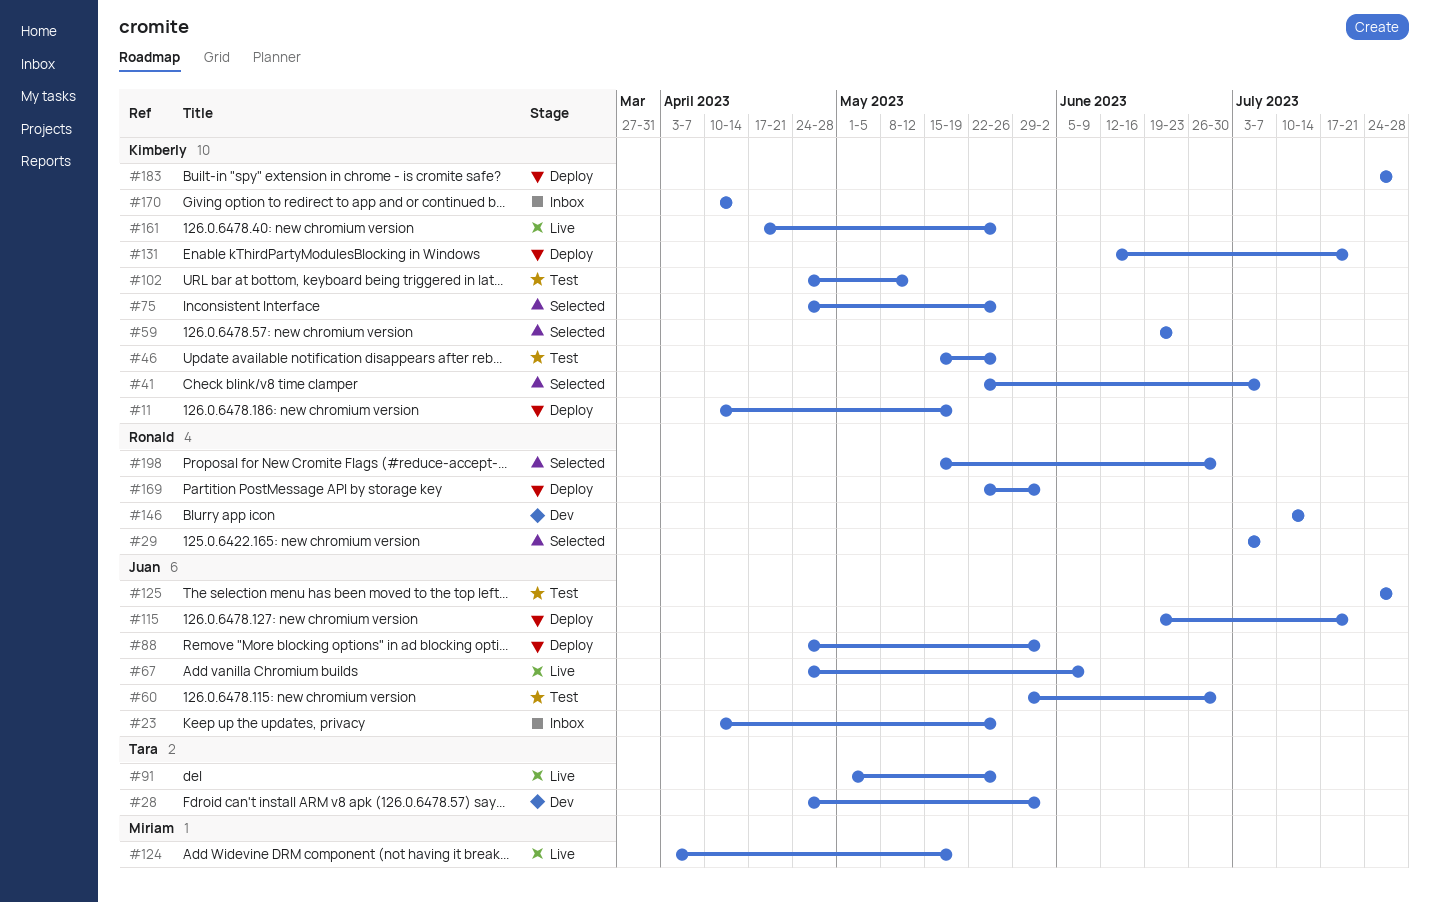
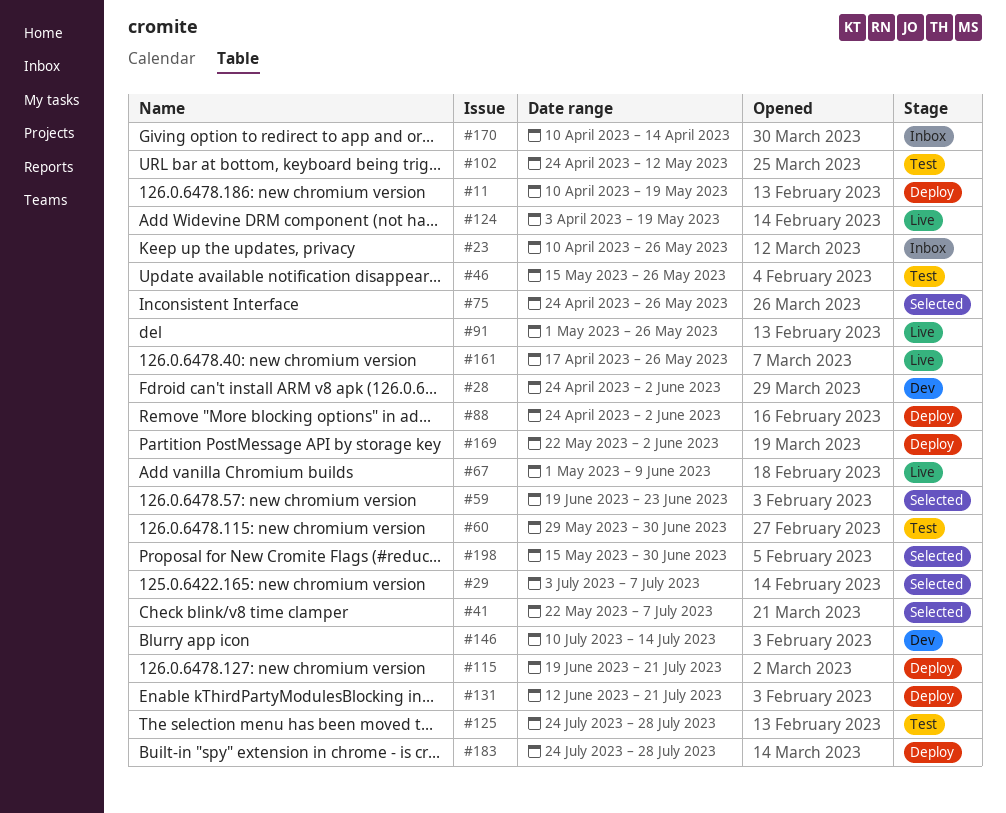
#67, start: Apr 24 -> May 1

